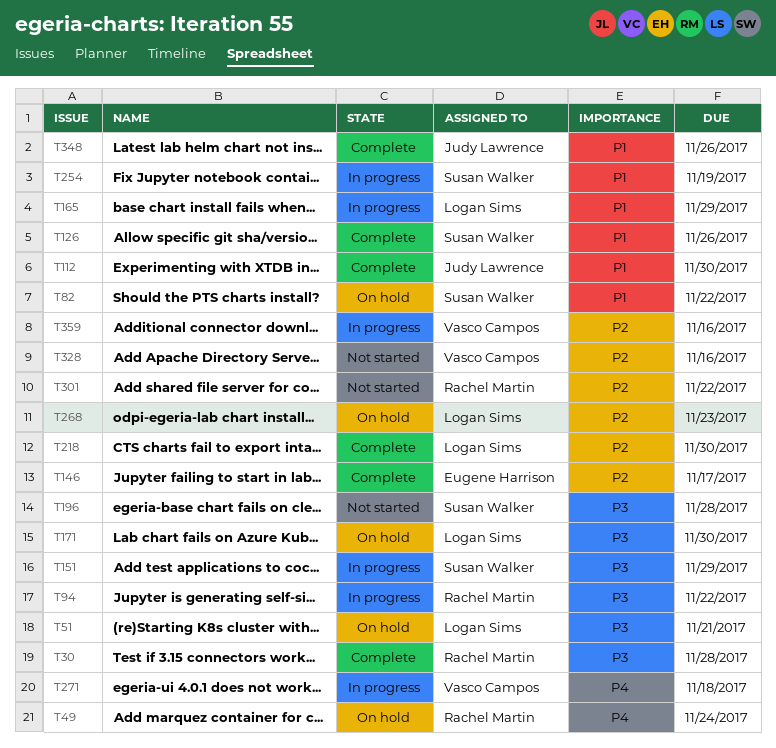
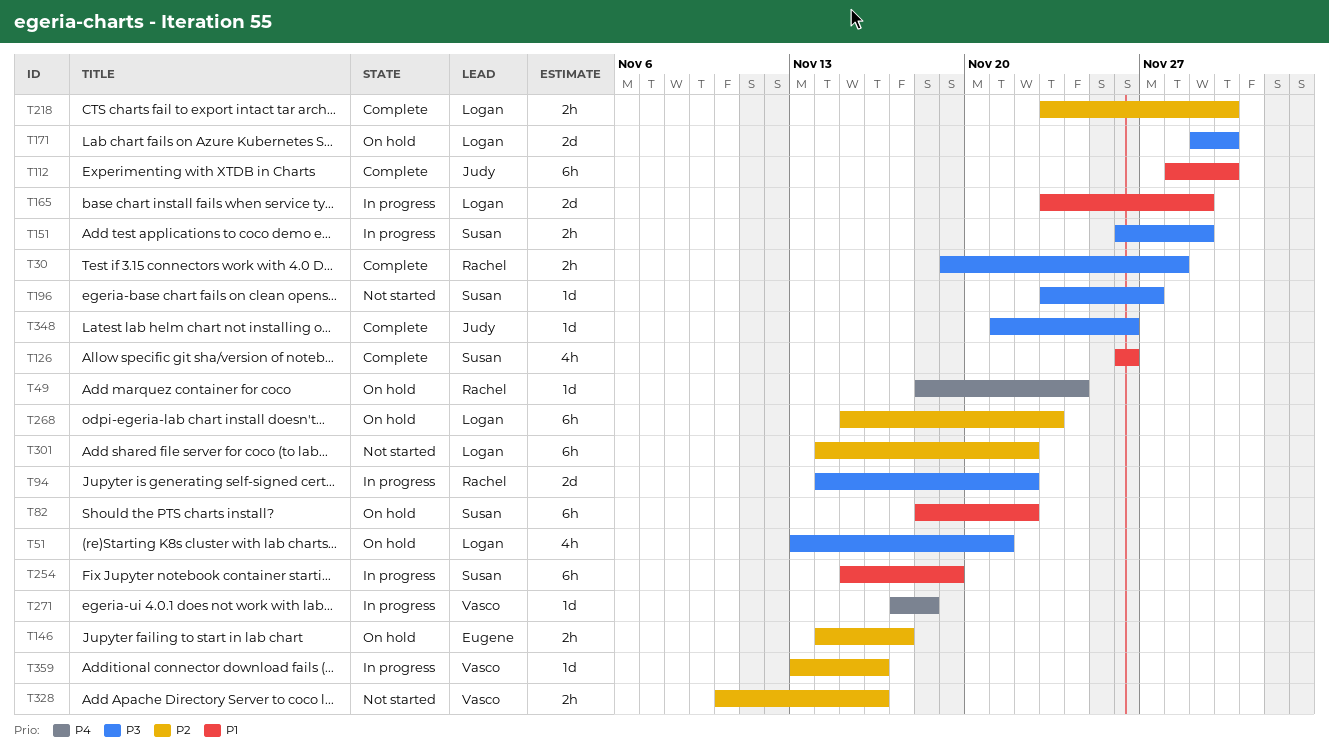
T146, status: Complete -> On hold
T196, due: Nov 28 -> Nov 27
T301, owner: Rachel Martin -> Logan Sims
T348, priority: P1 -> P3

